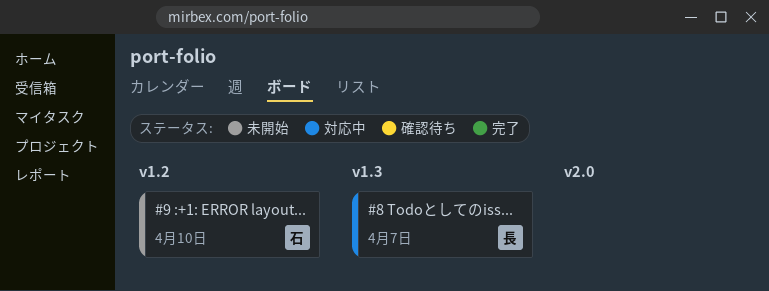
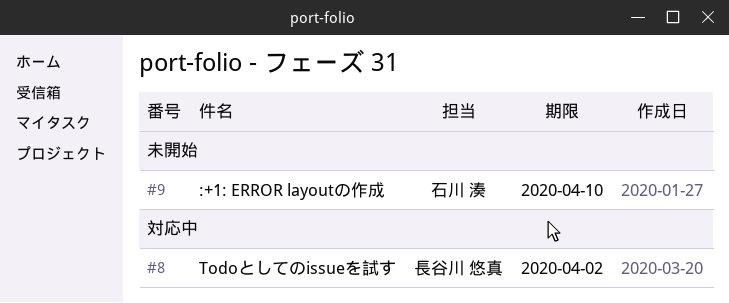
#8, due: Apr 7 -> Apr 2

